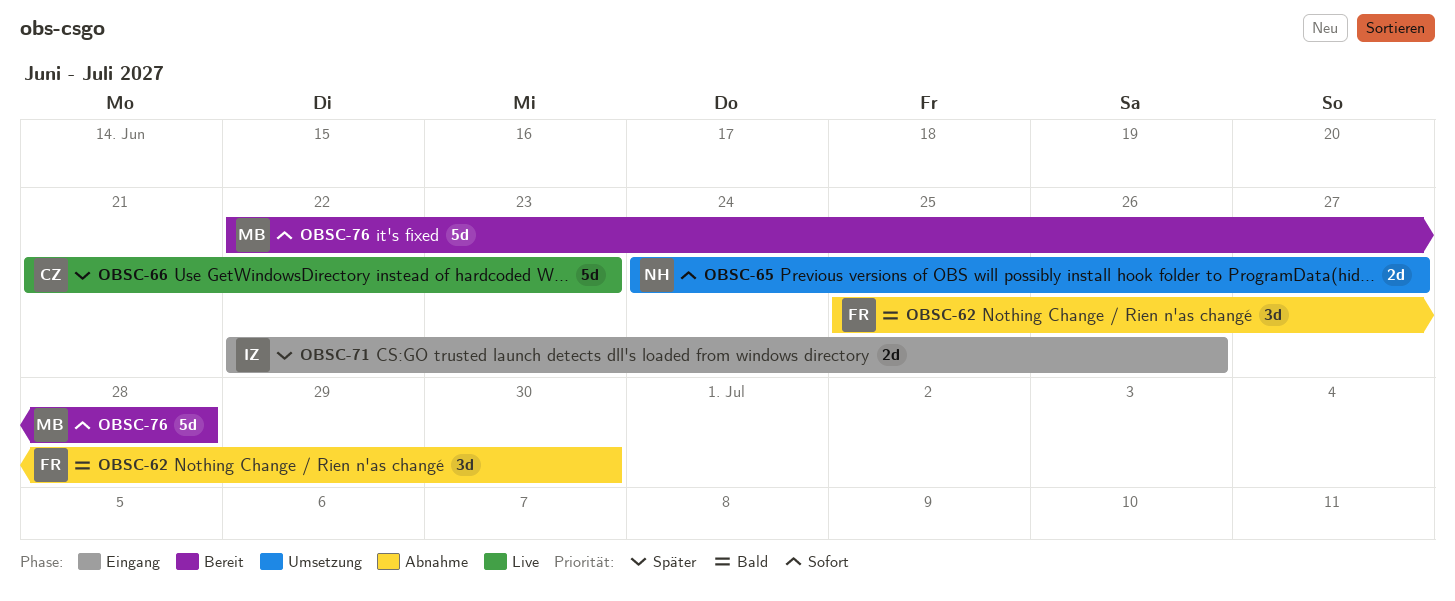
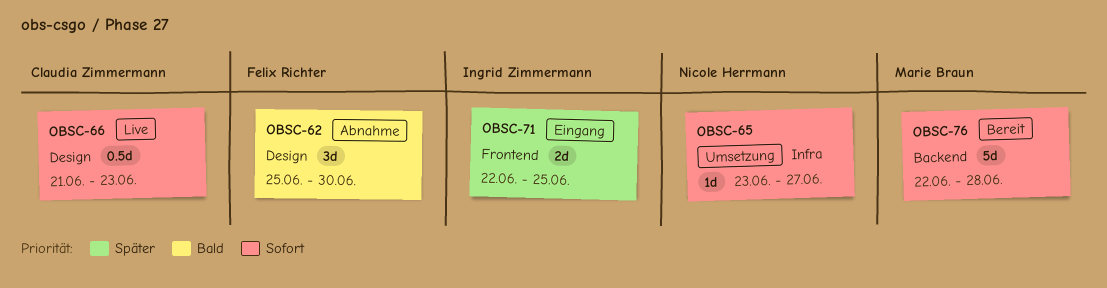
OBSC-65, estimate: 2d -> 1d
OBSC-65, start: Jun 24 -> Jun 23
OBSC-66, priority: Später -> Sofort
OBSC-66, estimate: 5d -> 0.5d
OBSC-71, due: Jun 26 -> Jun 25

